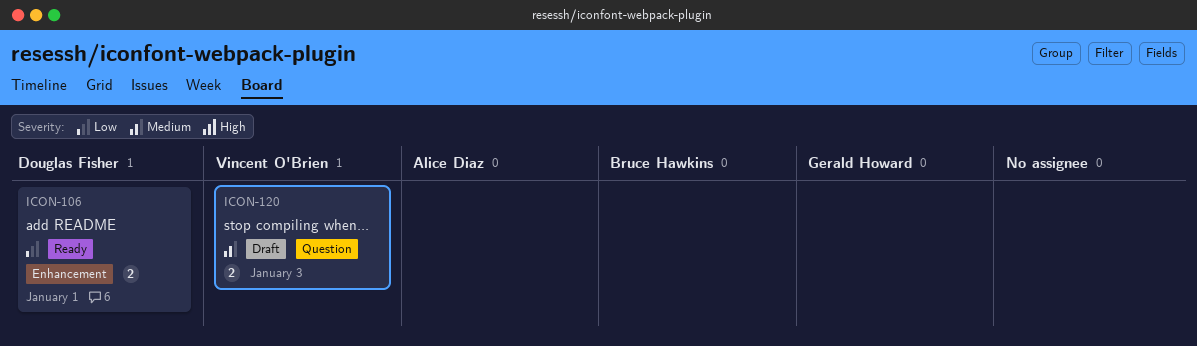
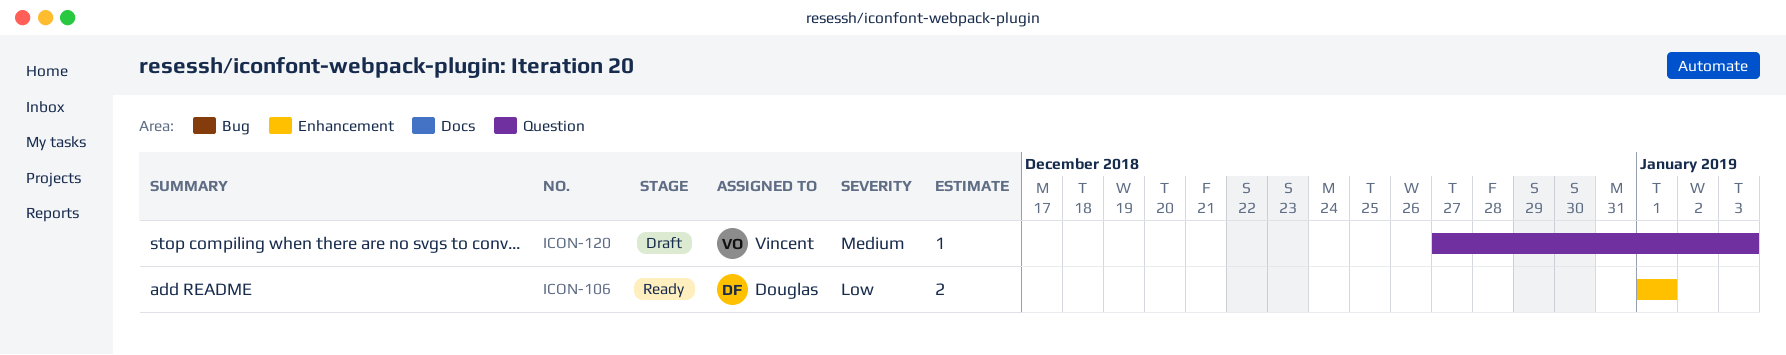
ICON-120, estimate: 2 -> 1

